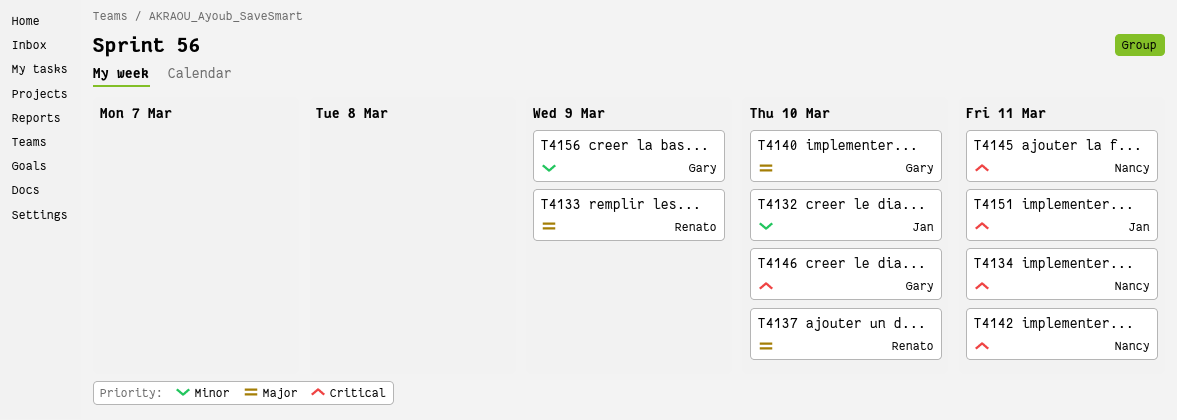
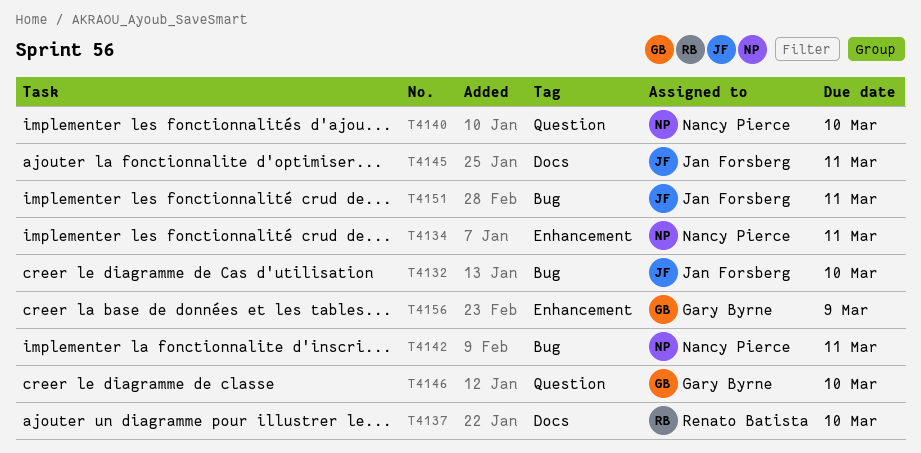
T4133: present -> none
T4140, owner: Gary Byrne -> Nancy Pierce
T4145, owner: Nancy Pierce -> Jan Forsberg

